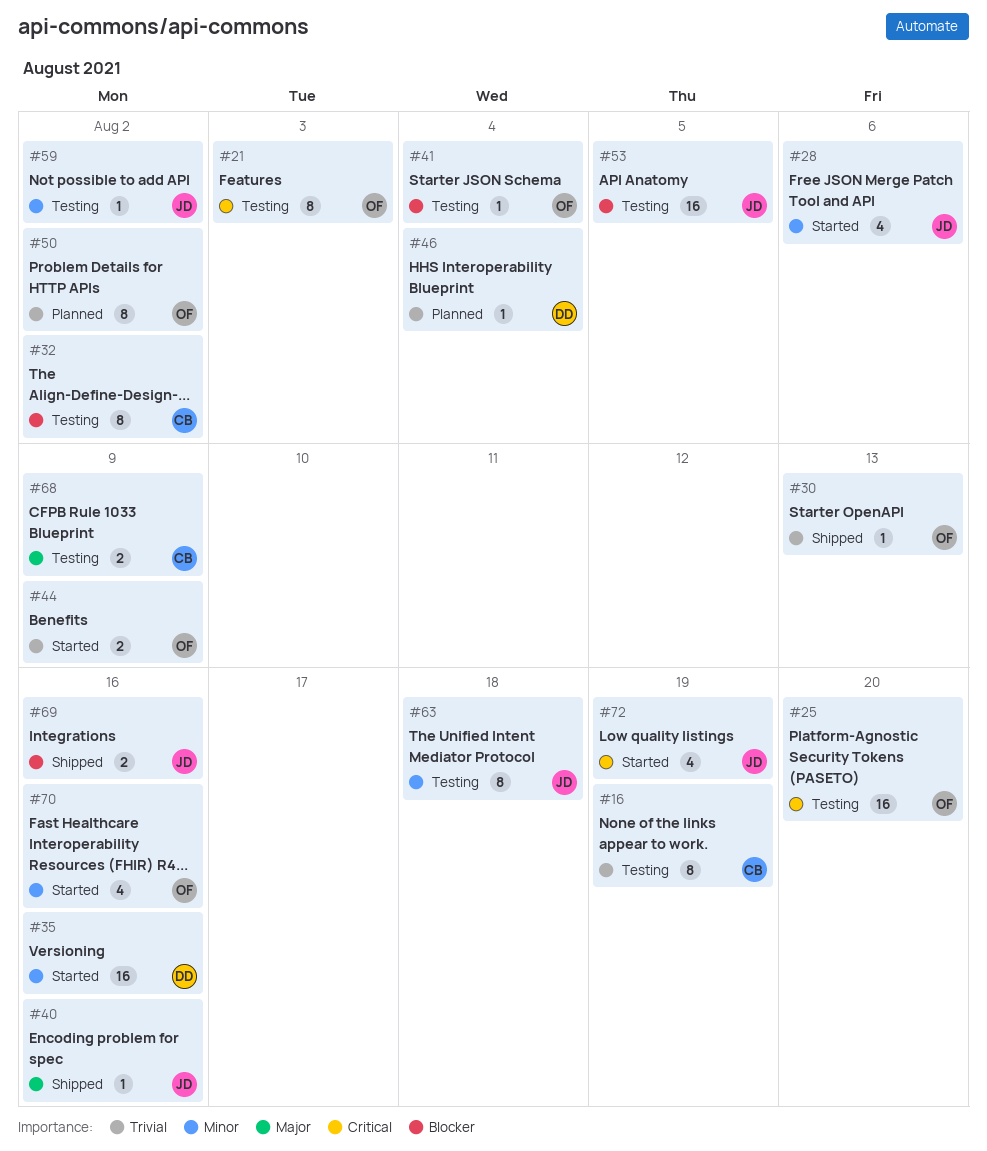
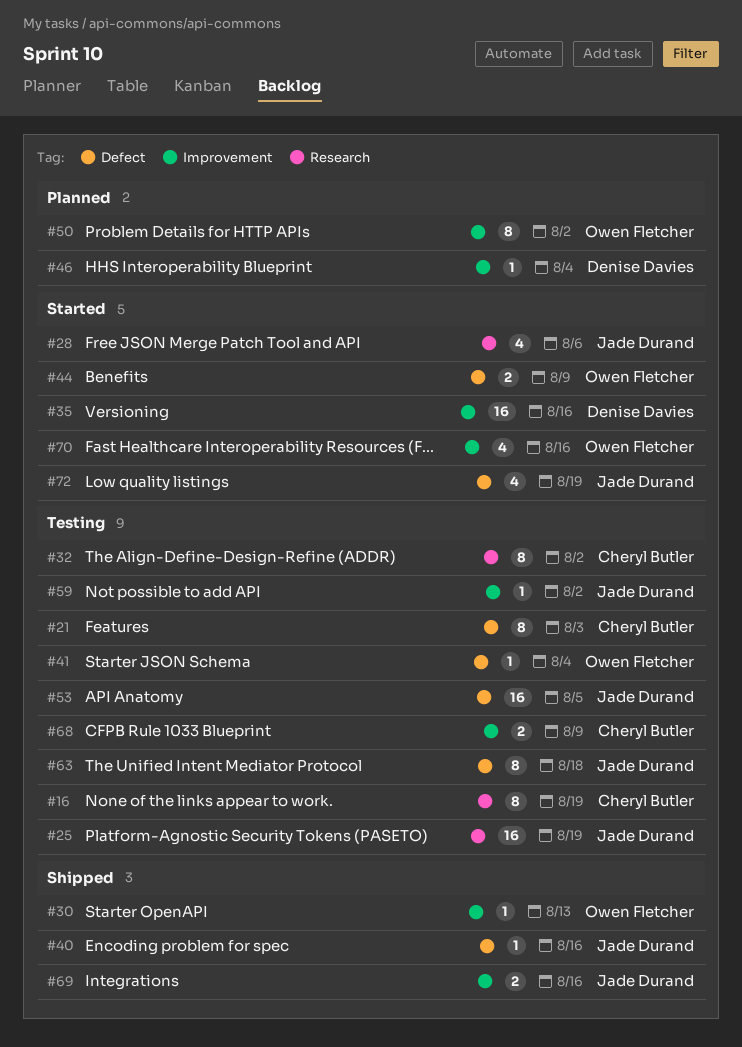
#21, owner: Owen Fletcher -> Cheryl Butler
#25, owner: Owen Fletcher -> Jade Durand
#25, due: Aug 20 -> Aug 19

